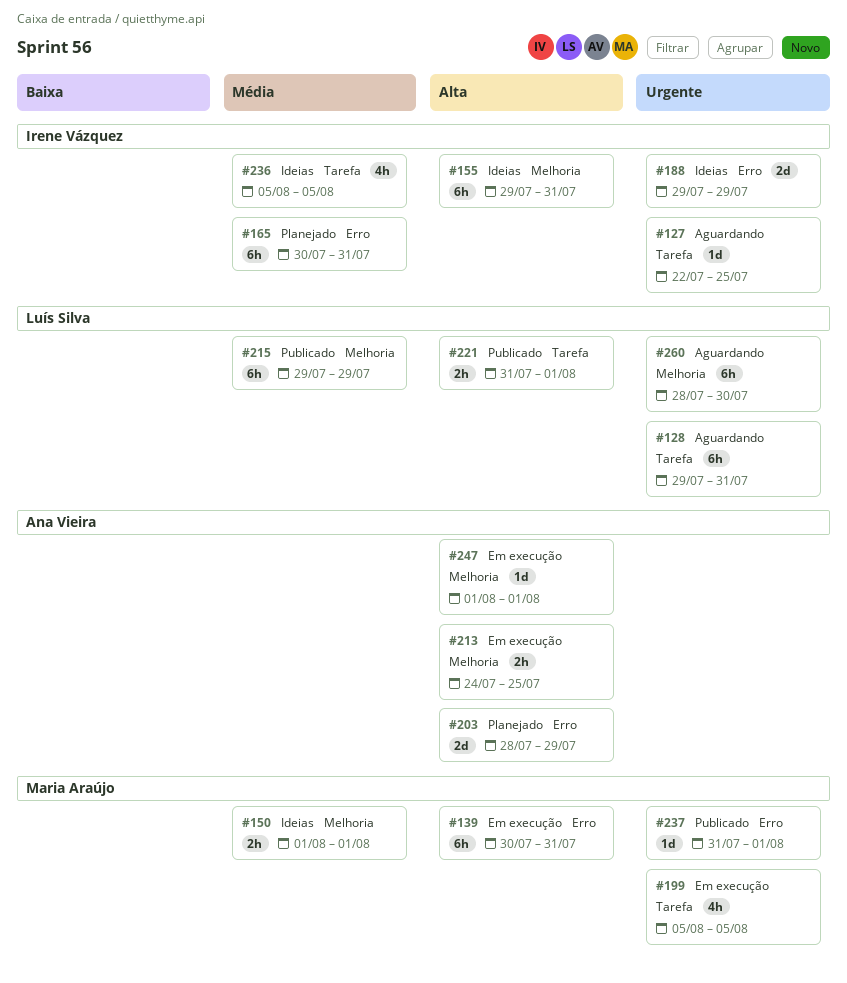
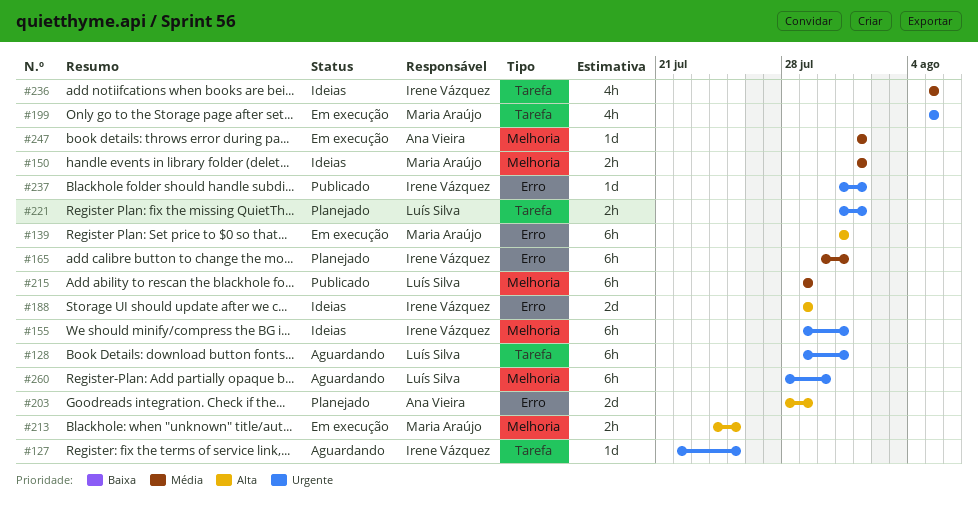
#139, start: Jul 30 -> Jul 31
#155, priority: Alta -> Urgente
#188, priority: Urgente -> Alta
#213, owner: Ana Vieira -> Maria Araújo
#221, status: Publicado -> Planejado
#221, priority: Alta -> Urgente
#237, owner: Maria Araújo -> Irene Vázquez
#247, priority: Alta -> Média

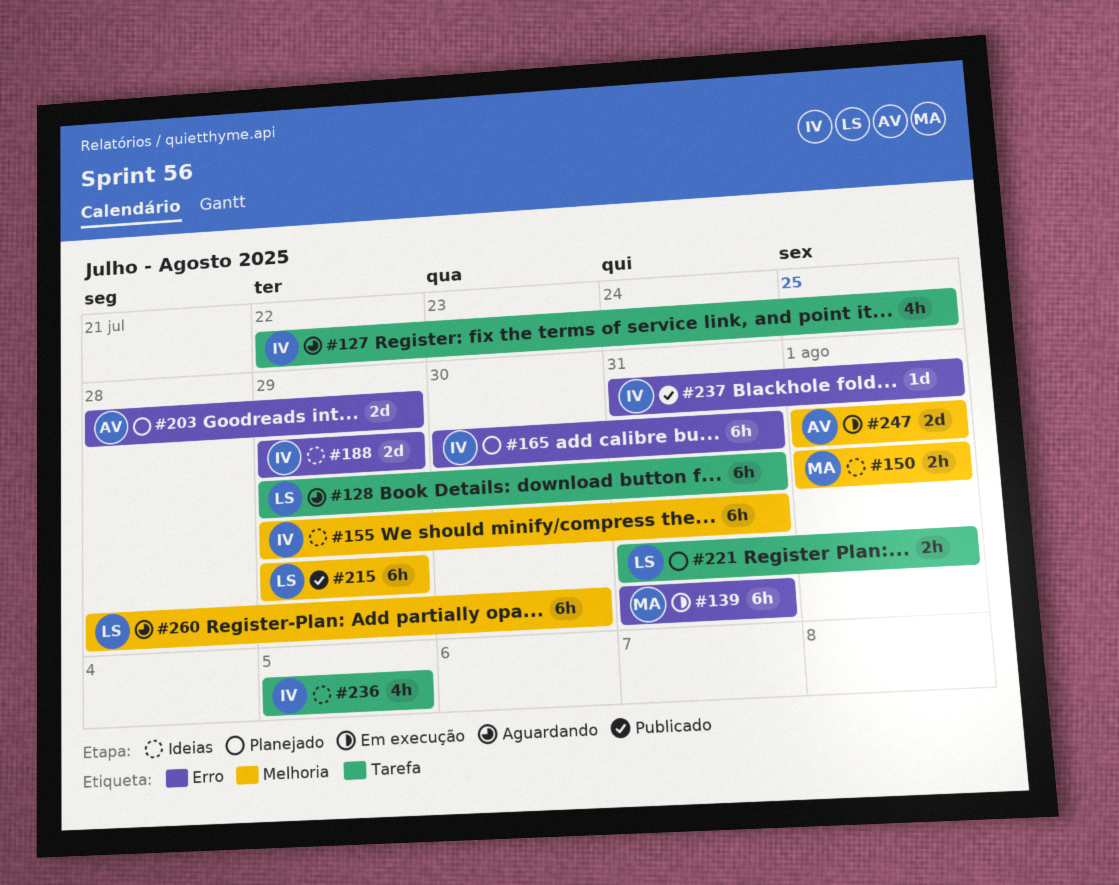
#127, estimate: 1d -> 4h
#199: present -> none
#213: present -> none
#247, estimate: 1d -> 2d

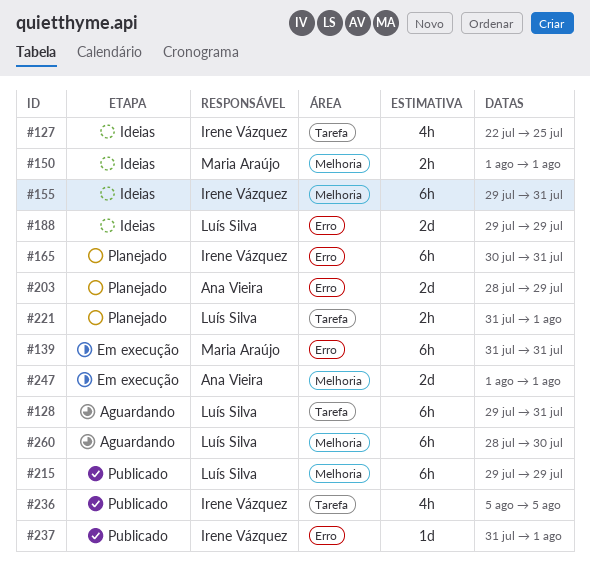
#127, status: Aguardando -> Ideias
#188, owner: Irene Vázquez -> Luís Silva
#236, status: Ideias -> Publicado

